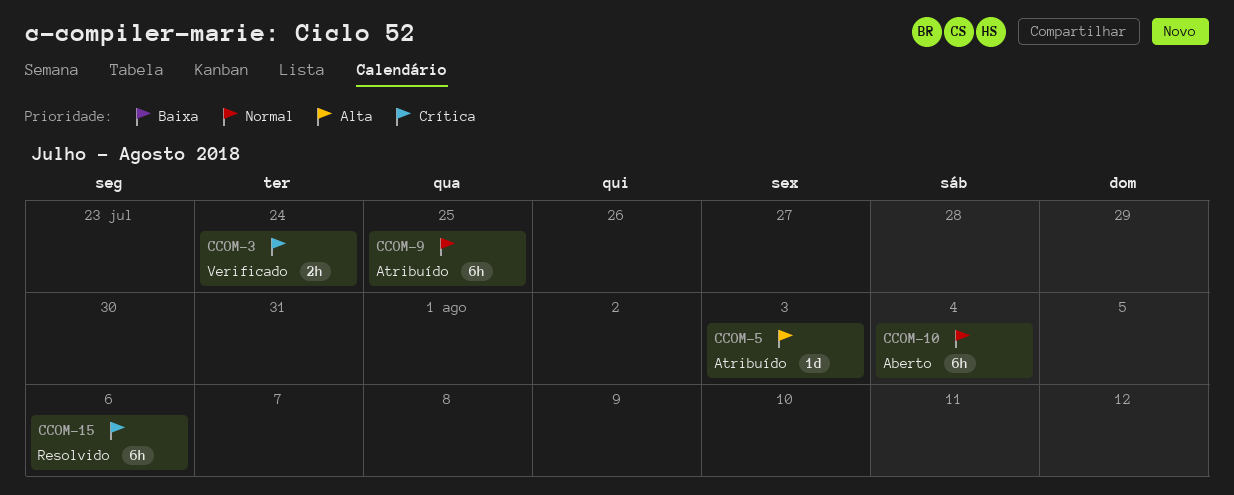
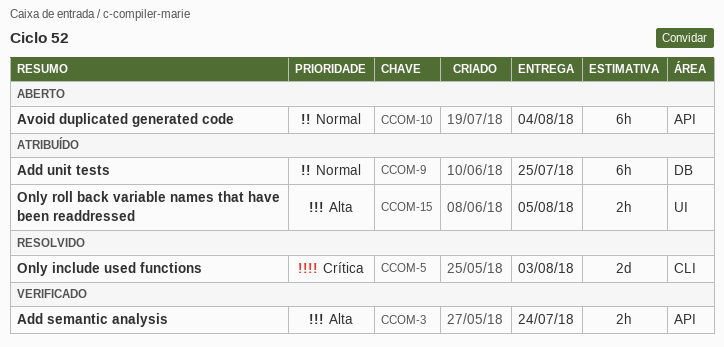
CCOM-3, priority: Crítica -> Alta
CCOM-5, status: Atribuído -> Resolvido
CCOM-5, priority: Alta -> Crítica
CCOM-5, estimate: 1d -> 2d
CCOM-15, status: Resolvido -> Atribuído
CCOM-15, priority: Crítica -> Alta
CCOM-15, estimate: 6h -> 2h
CCOM-15, due: Aug 6 -> Aug 5

